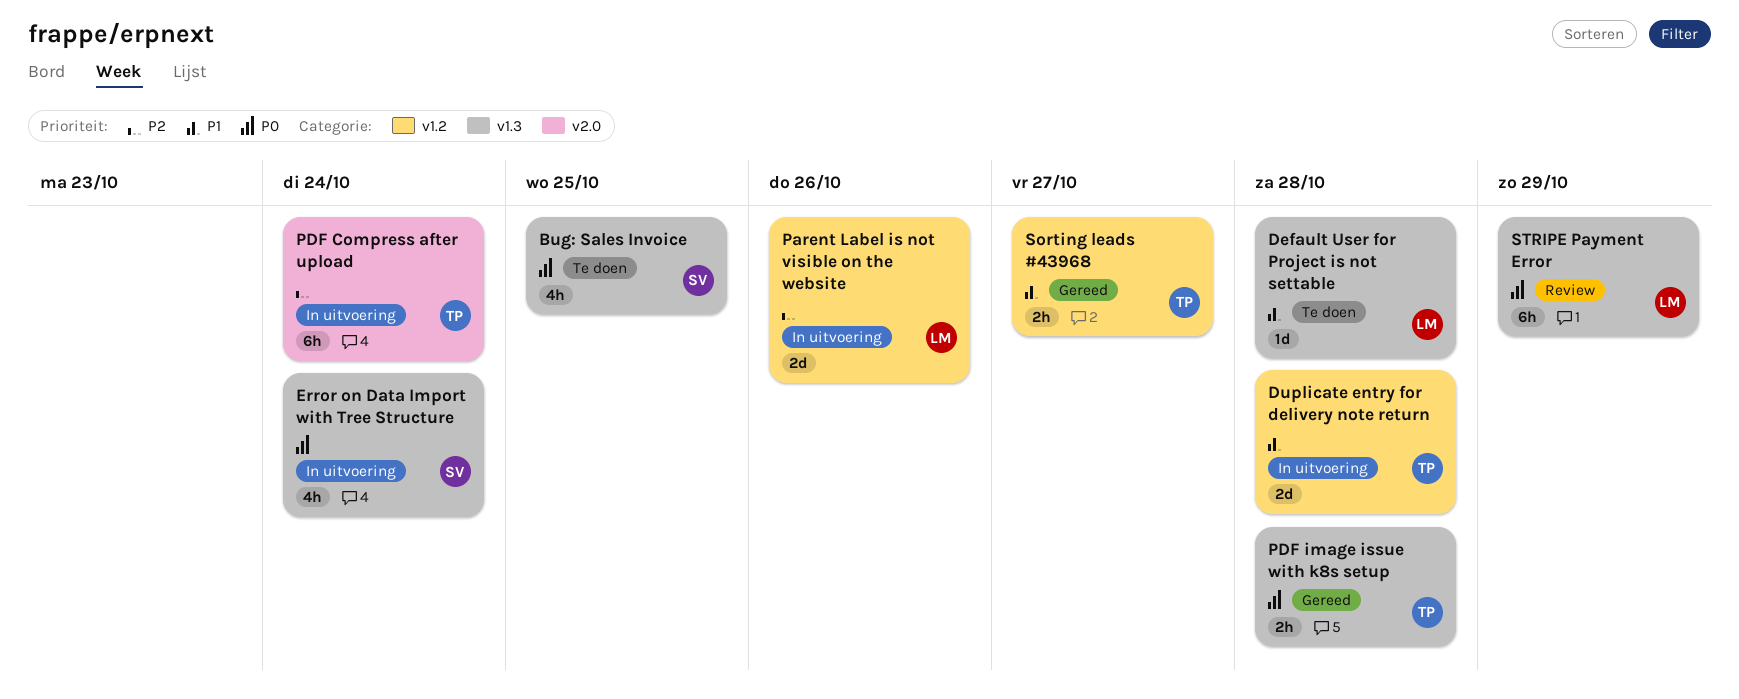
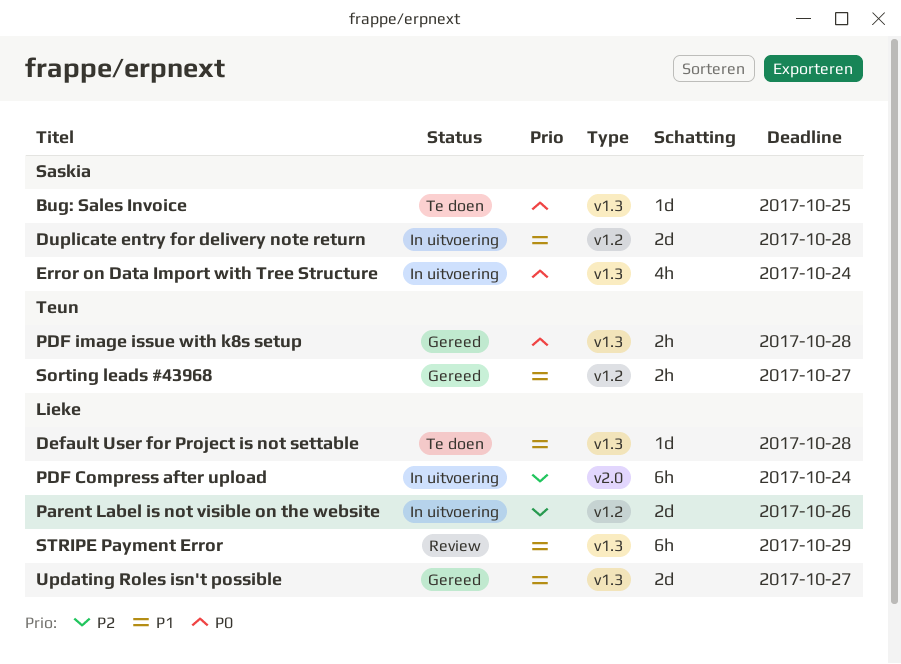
Bug: Sales Invoice, estimate: 4h -> 1d
Duplicate entry for delivery note return, owner: Teun -> Saskia
PDF Compress after upload, owner: Teun -> Lieke
STRIPE Payment Error, priority: P0 -> P1
Updating Roles isn't possible: none -> present

